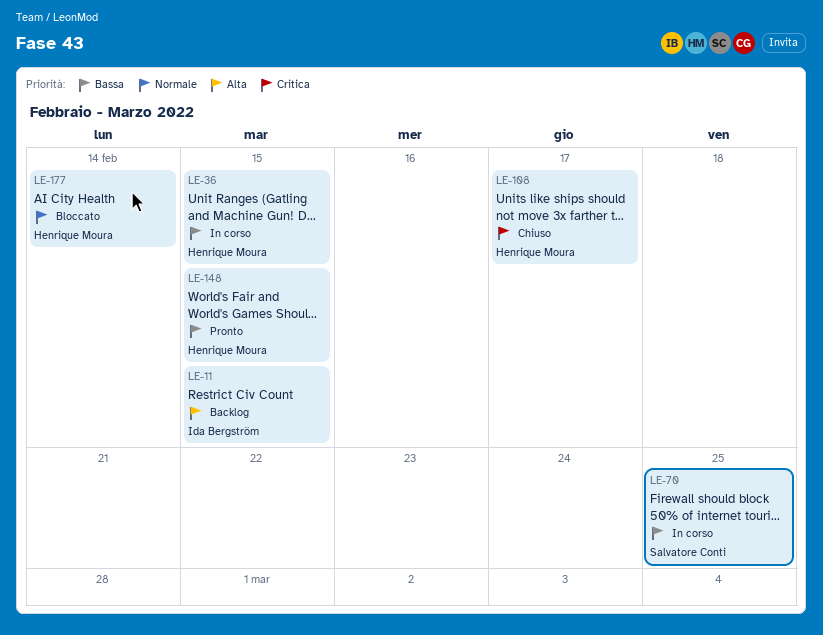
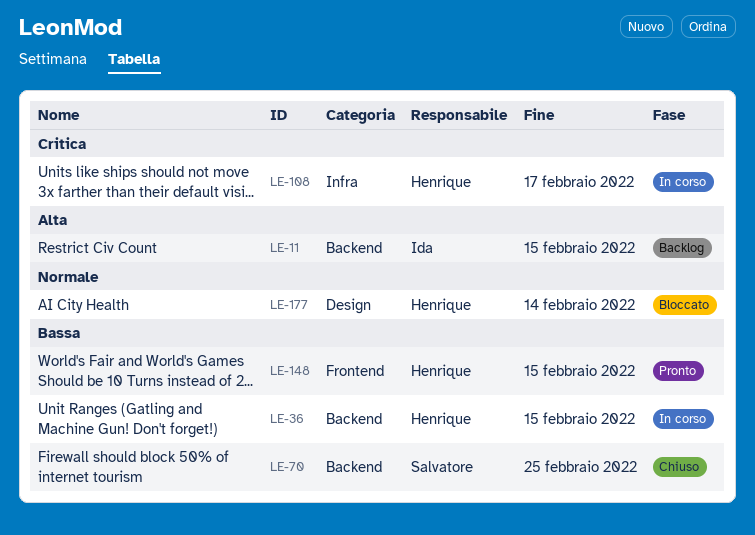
LE-70, status: In corso -> Chiuso
LE-108, status: Chiuso -> In corso

